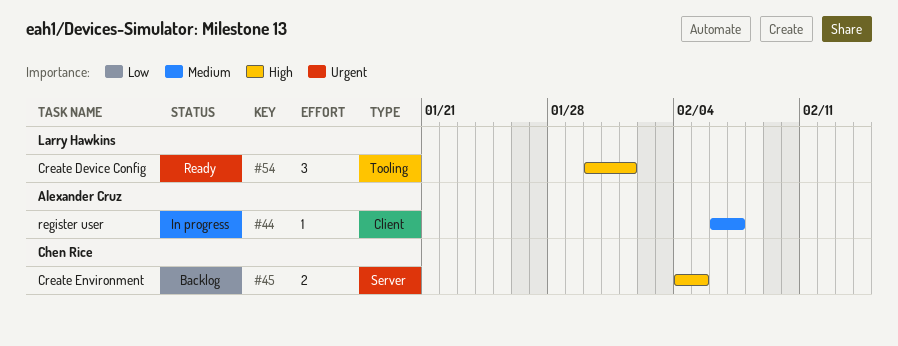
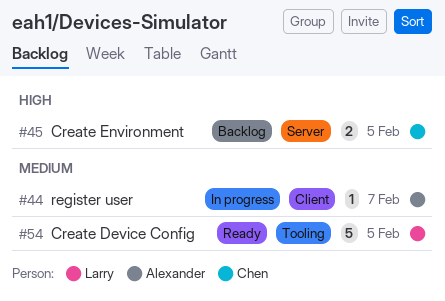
#54, priority: High -> Medium
#54, estimate: 3 -> 5
#54, due: Feb 1 -> Feb 5

